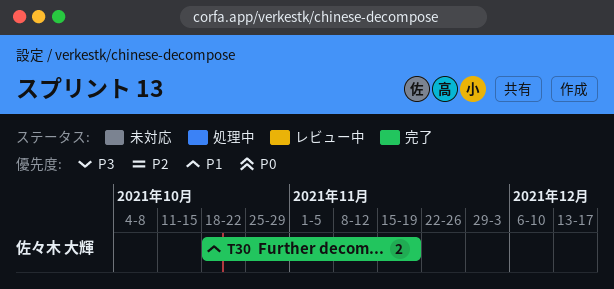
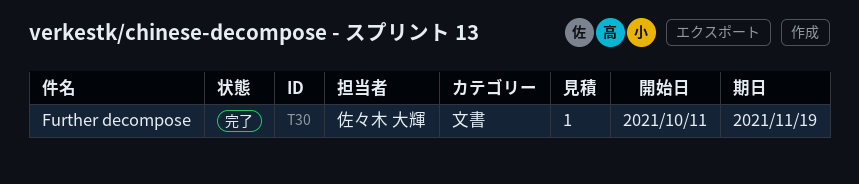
T30, estimate: 2 -> 1
T30, start: Oct 18 -> Oct 11

